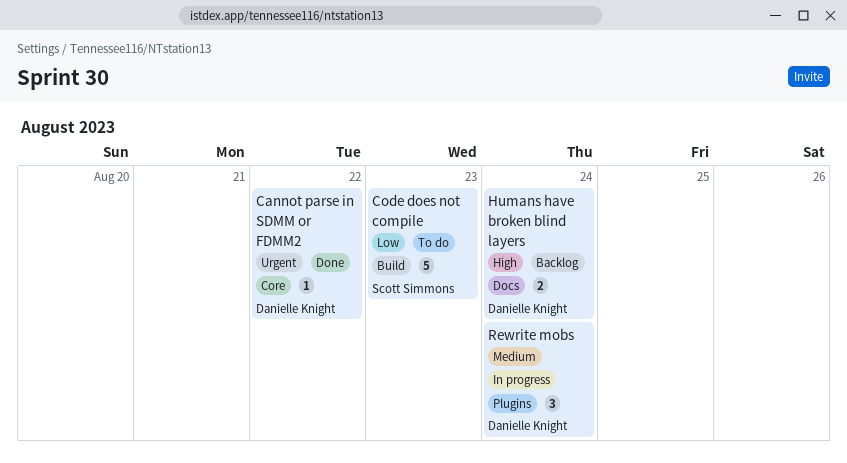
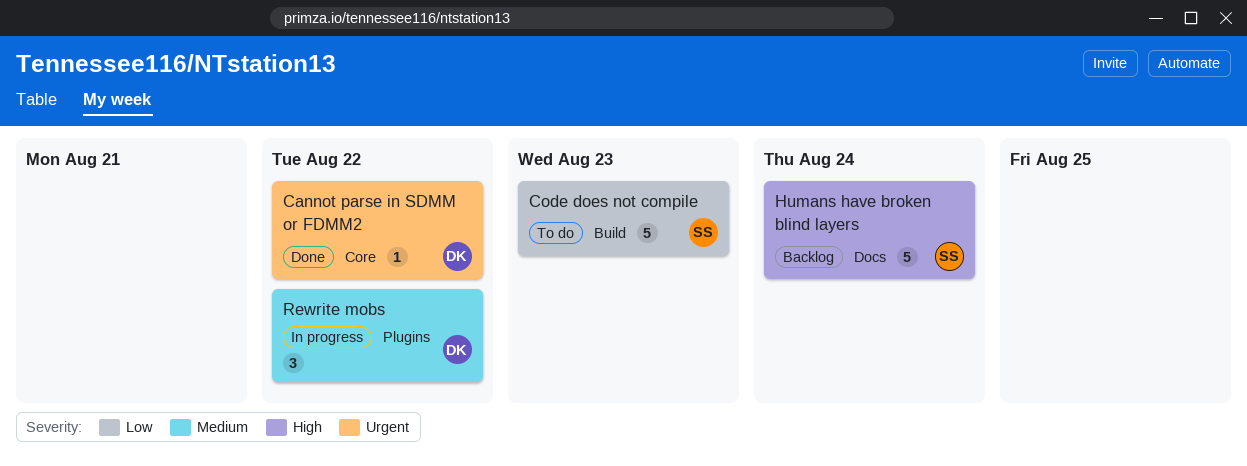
Humans have broken blind layers, owner: Danielle Knight -> Scott Simmons
Humans have broken blind layers, estimate: 2 -> 5
Rewrite mobs, due: Aug 24 -> Aug 22

